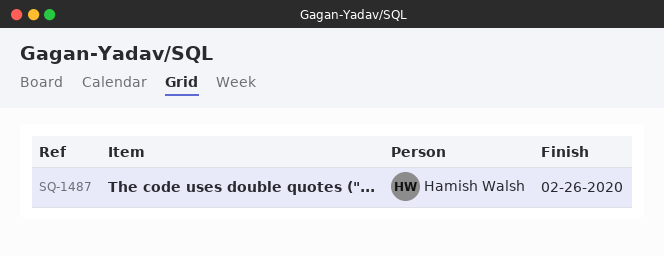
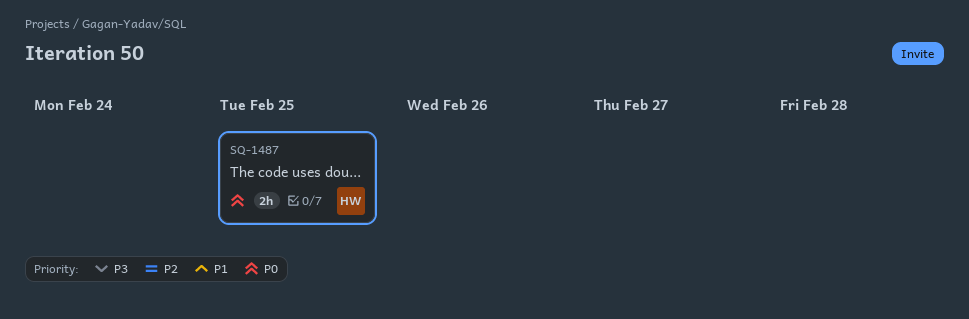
SQ-1487, due: Feb 26 -> Feb 25

